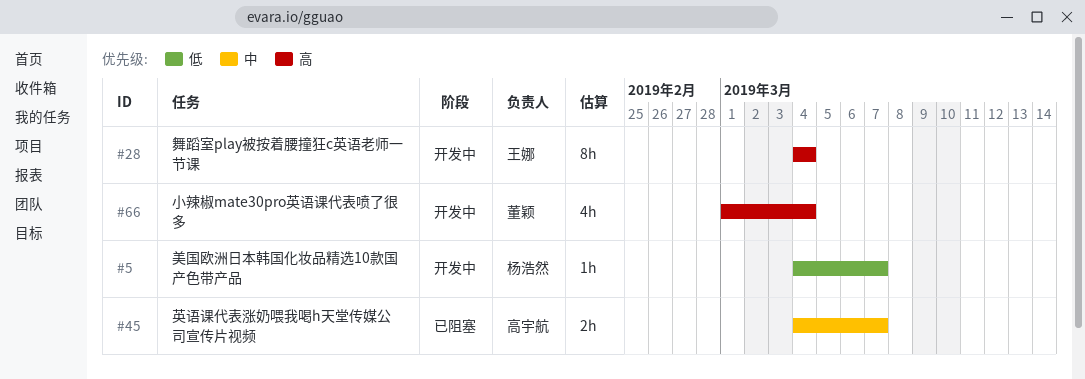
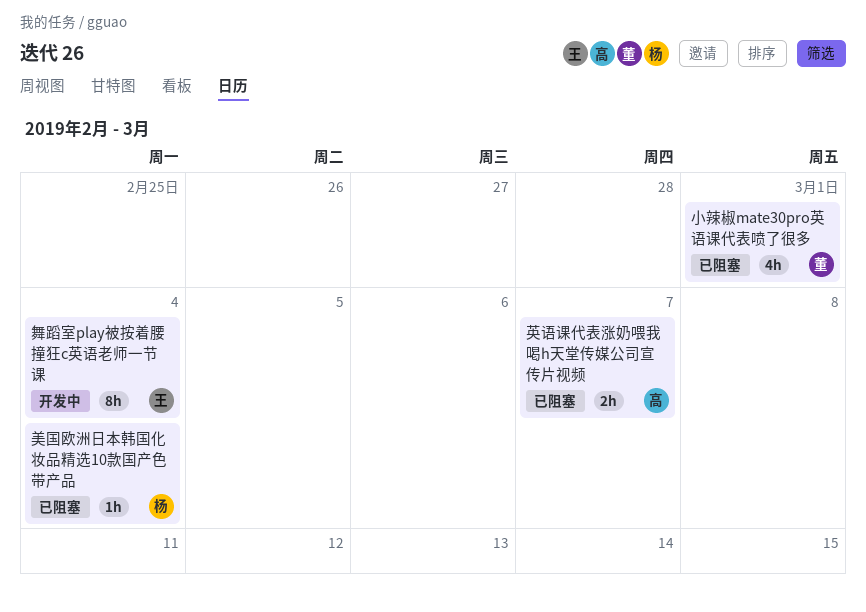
小辣椒mate30pro英语课代表喷了很多, status: 开发中 -> 已阻塞
小辣椒mate30pro英语课代表喷了很多, due: Mar 4 -> Mar 1
美国欧洲日本韩国化妆品精选10款国产色带产品, status: 开发中 -> 已阻塞
美国欧洲日本韩国化妆品精选10款国产色带产品, due: Mar 7 -> Mar 4

